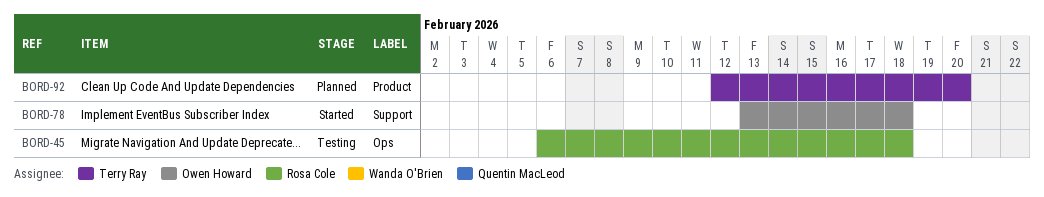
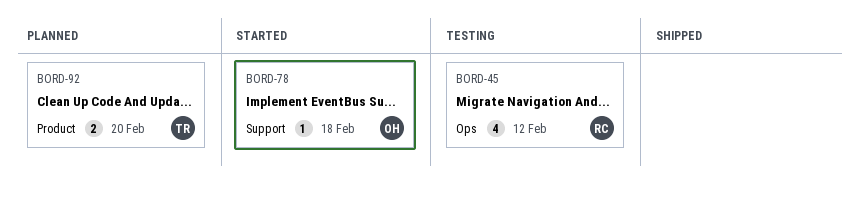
BORD-45, due: Feb 18 -> Feb 12

